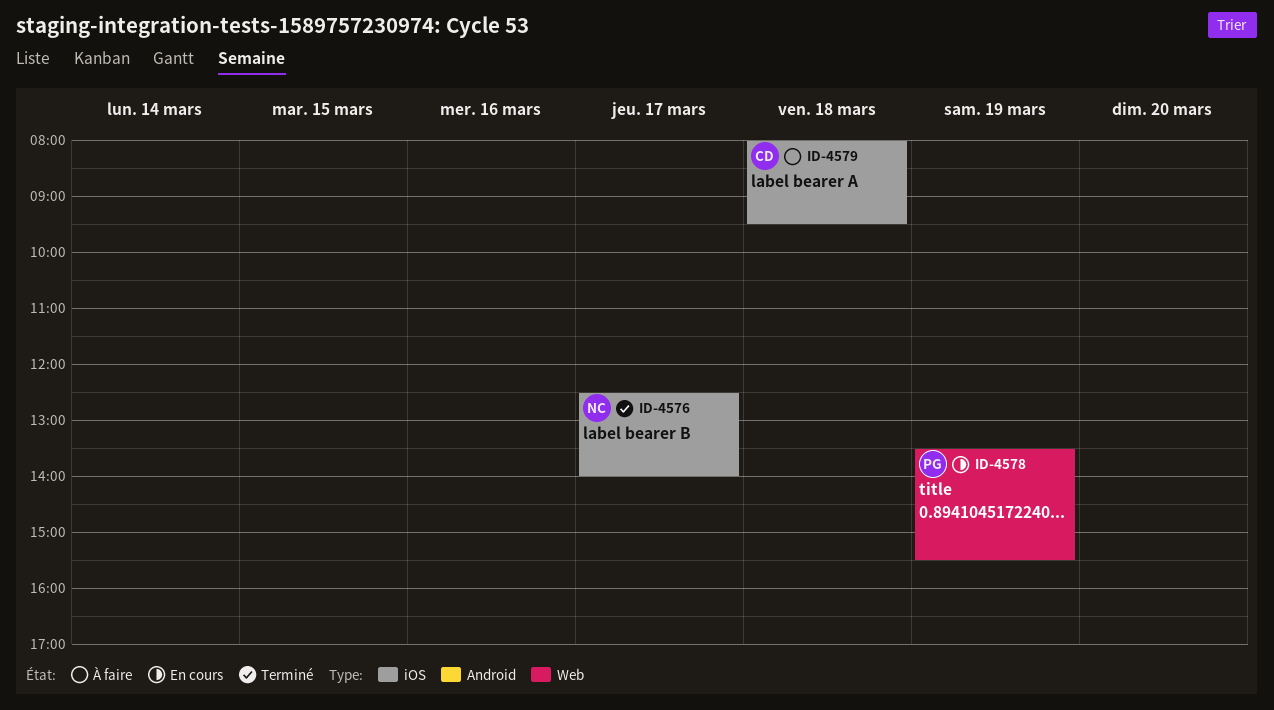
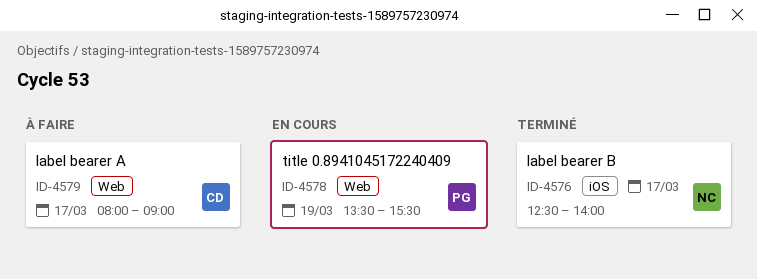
ID-4579, label: iOS -> Web
ID-4579, day: Mar 18 -> Mar 17
ID-4579, ends: 09:30 -> 09:00

